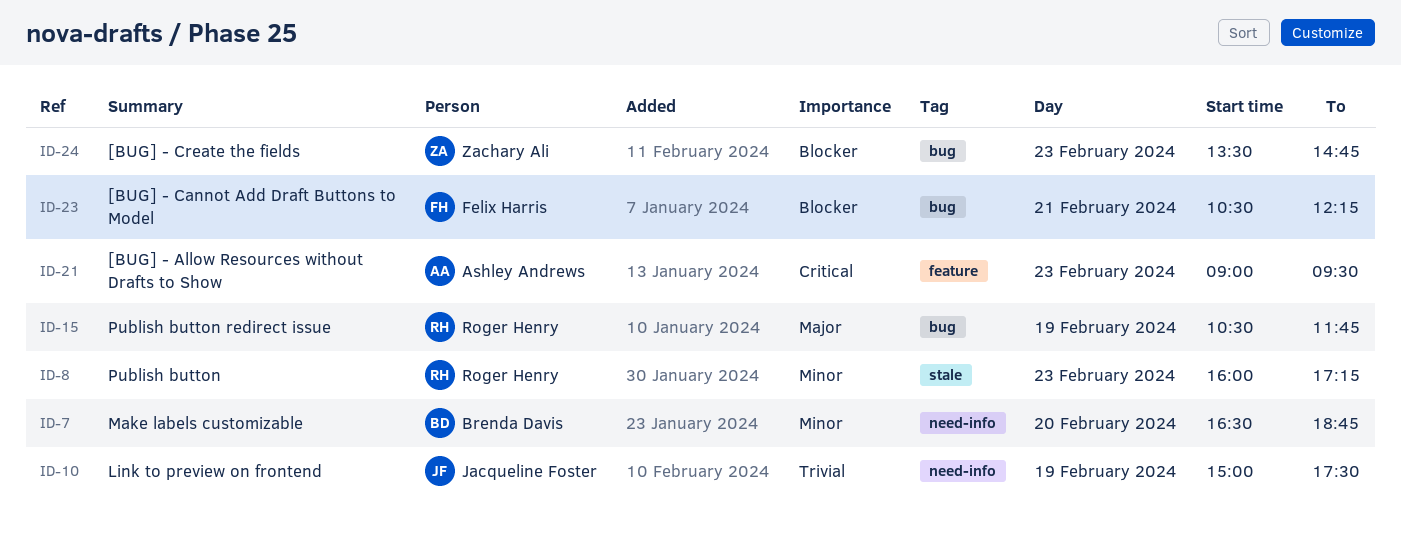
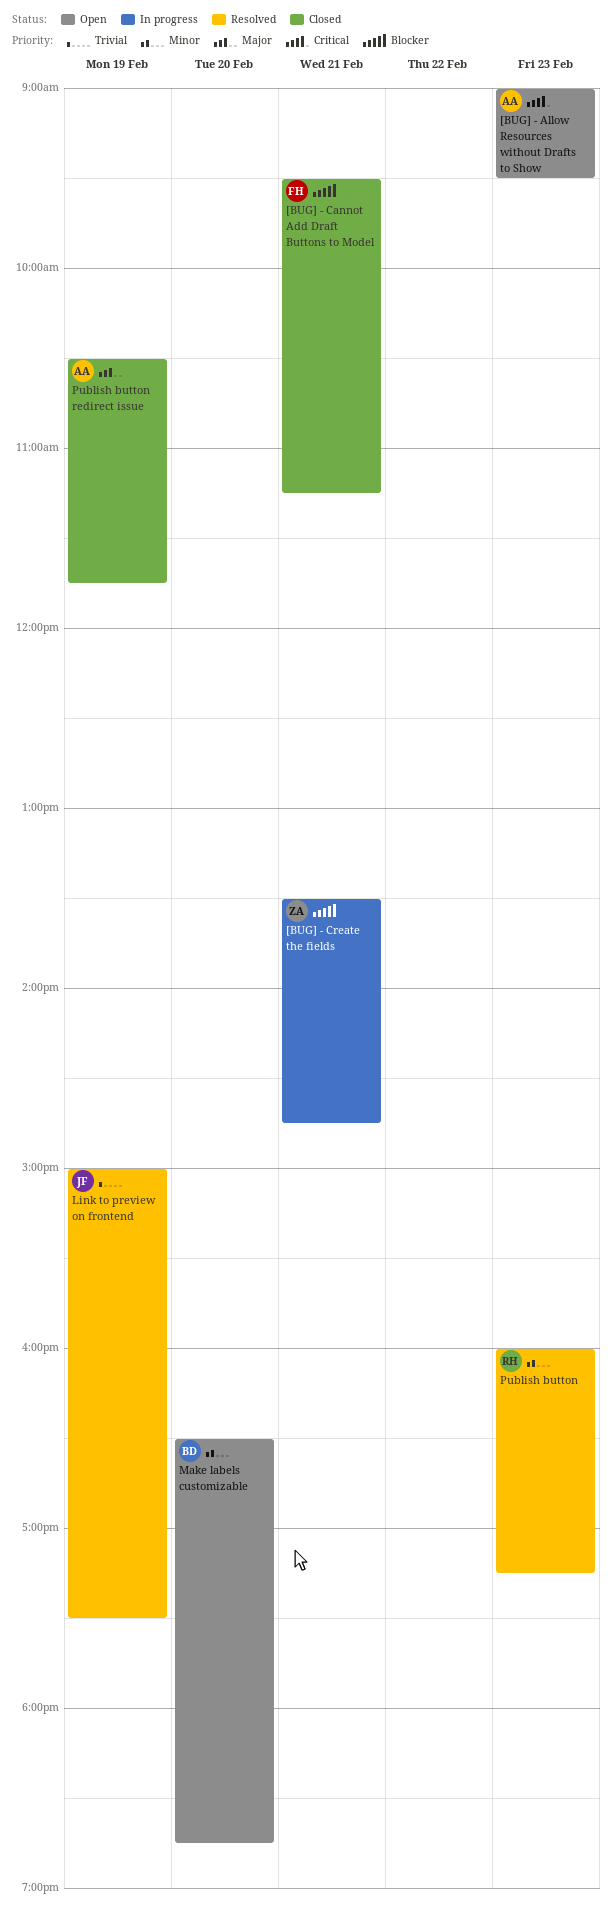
[BUG] - Cannot Add Draft Buttons to Model, begins: 10:30 -> 09:30
[BUG] - Cannot Add Draft Buttons to Model, ends: 12:15 -> 11:15
[BUG] - Create the fields, day: Feb 23 -> Feb 21
Publish button redirect issue, owner: Roger Henry -> Ashley Andrews

